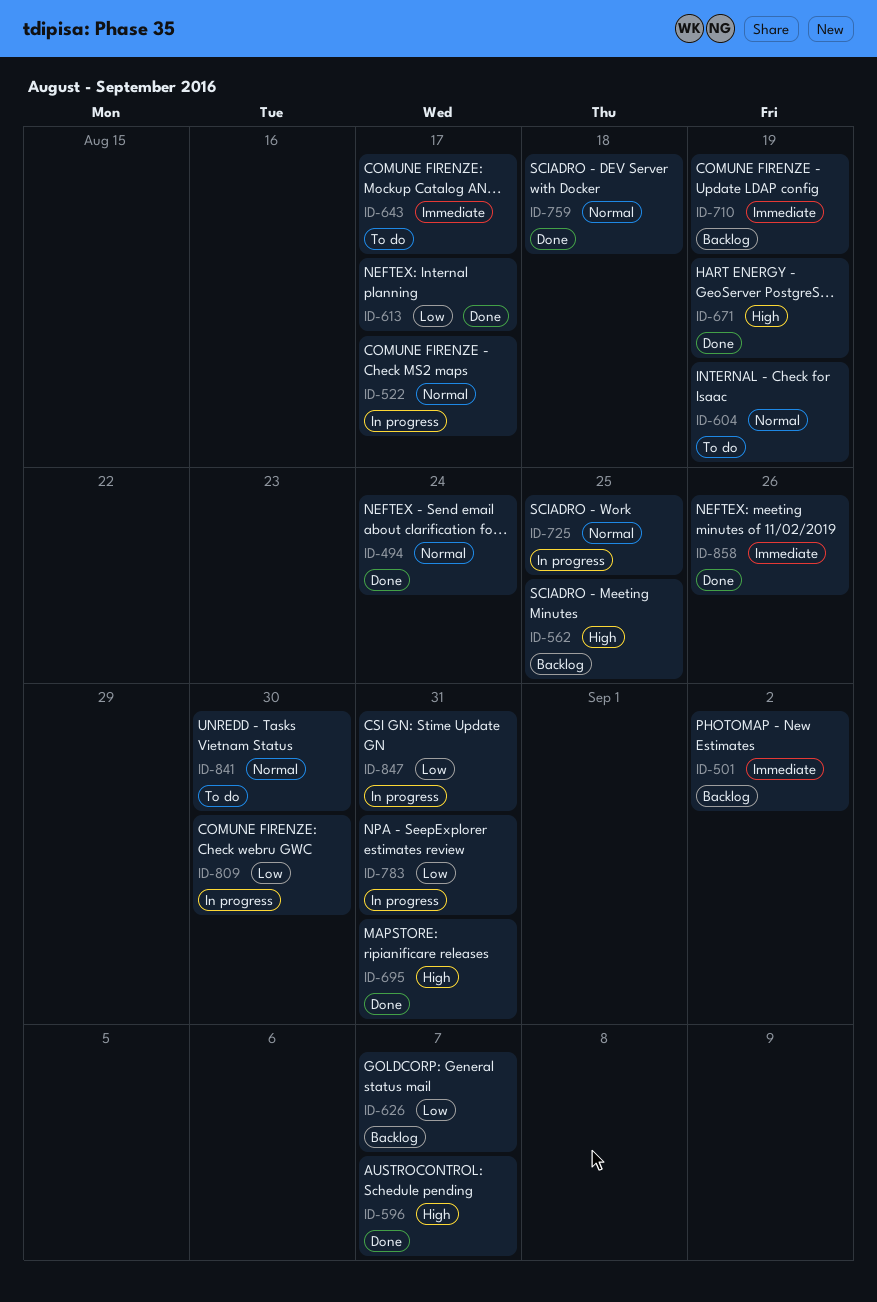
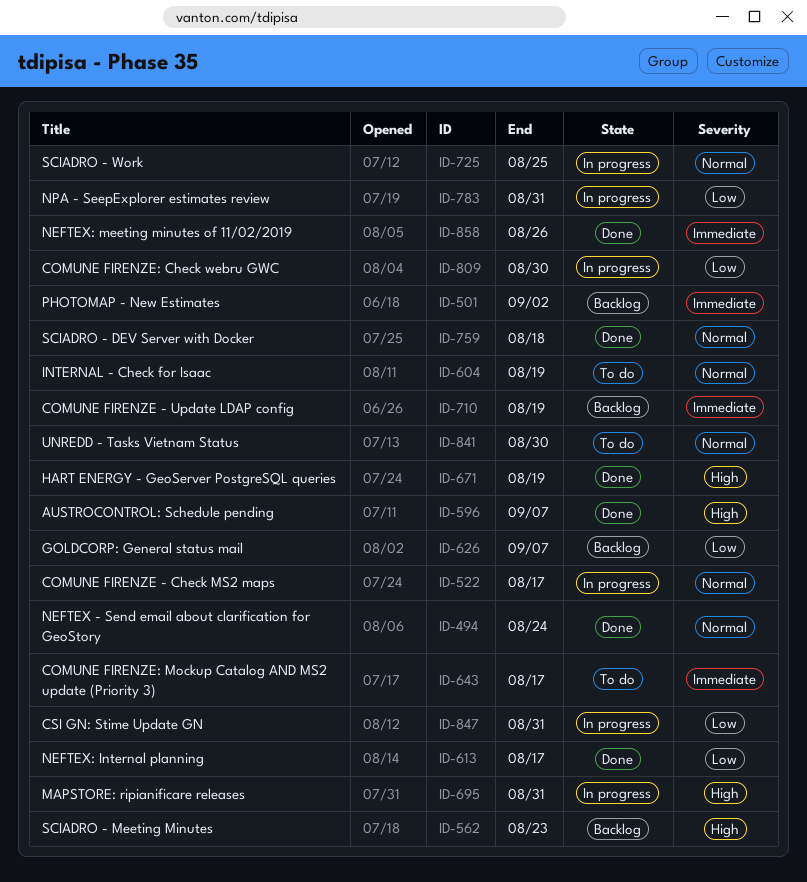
ID-562, due: Aug 25 -> Aug 23
ID-695, status: Done -> In progress

